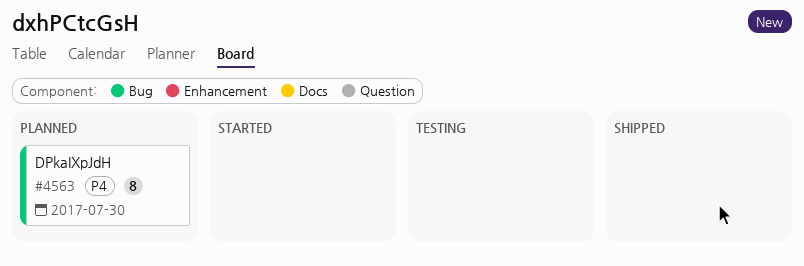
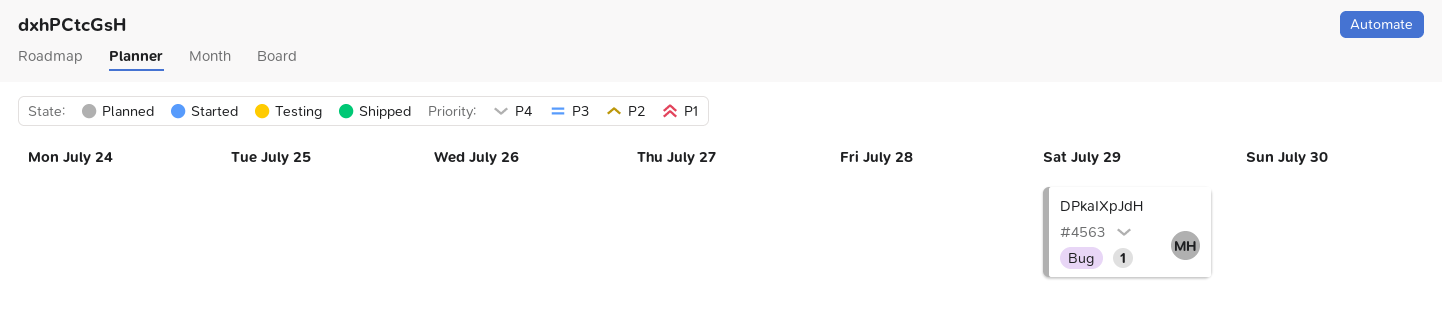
#4563, estimate: 8 -> 1
#4563, due: Jul 30 -> Jul 29

